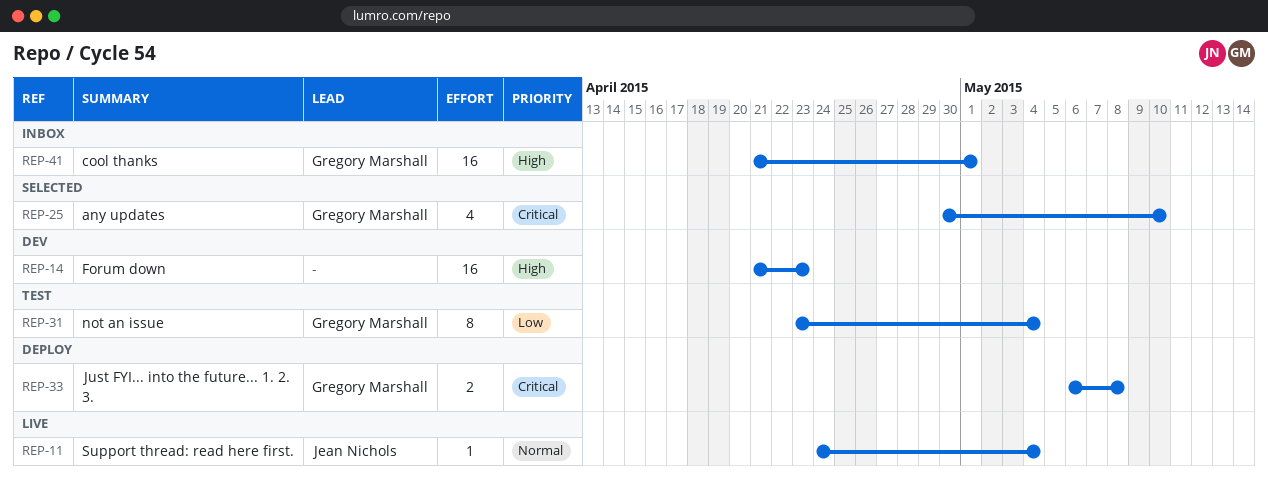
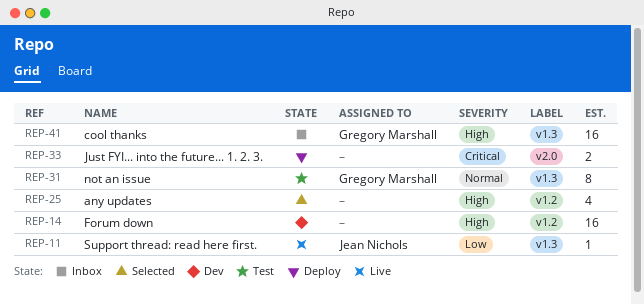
REP-11, priority: Normal -> Low
REP-25, owner: Gregory Marshall -> none
REP-25, priority: Critical -> High
REP-31, priority: Low -> Normal
REP-33, owner: Gregory Marshall -> none

